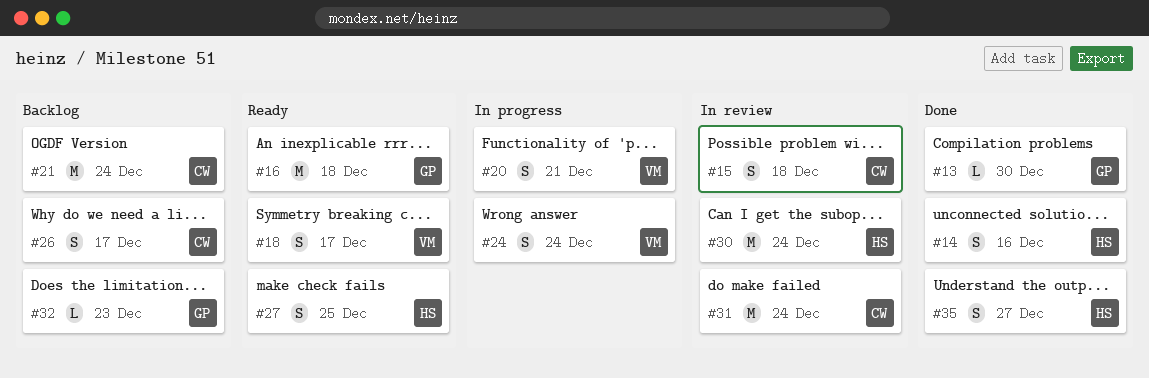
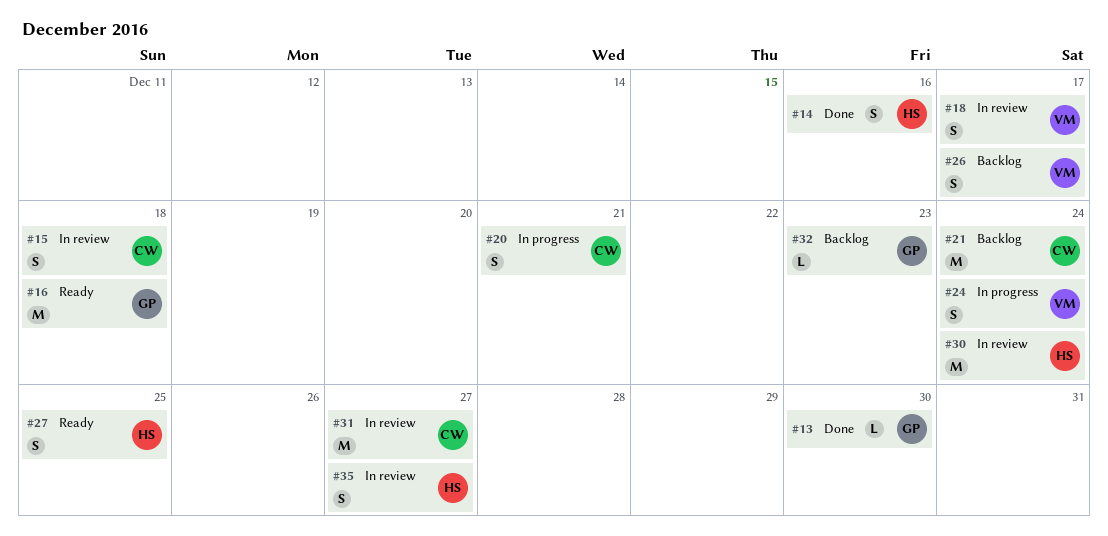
#18, status: Ready -> In review
#20, owner: VM -> CW
#26, owner: CW -> VM
#31, due: Dec 24 -> Dec 27
#35, status: Done -> In review

